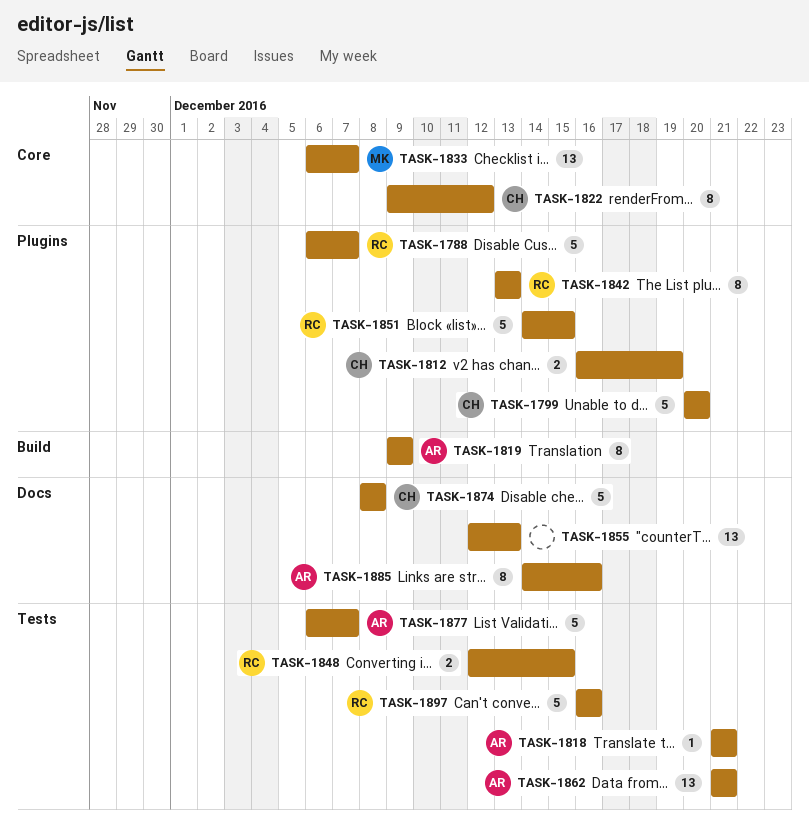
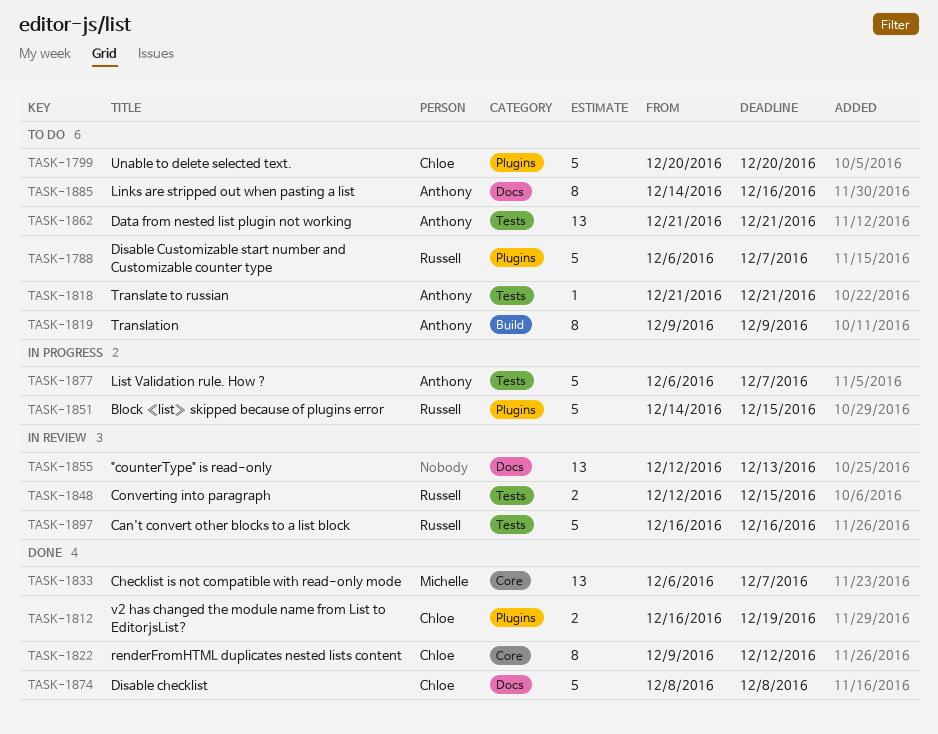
TASK-1842: present -> none

